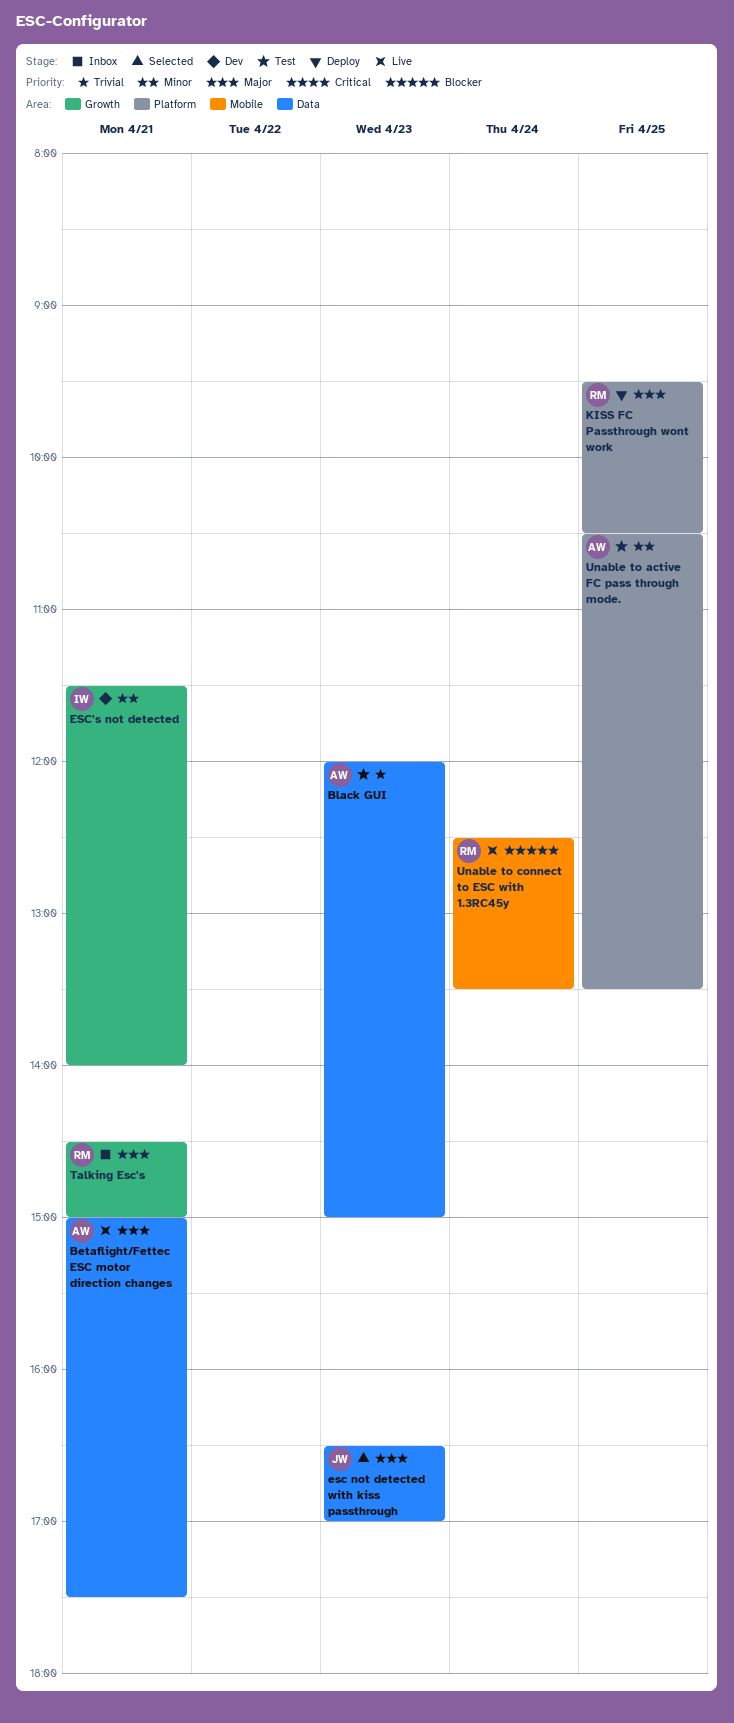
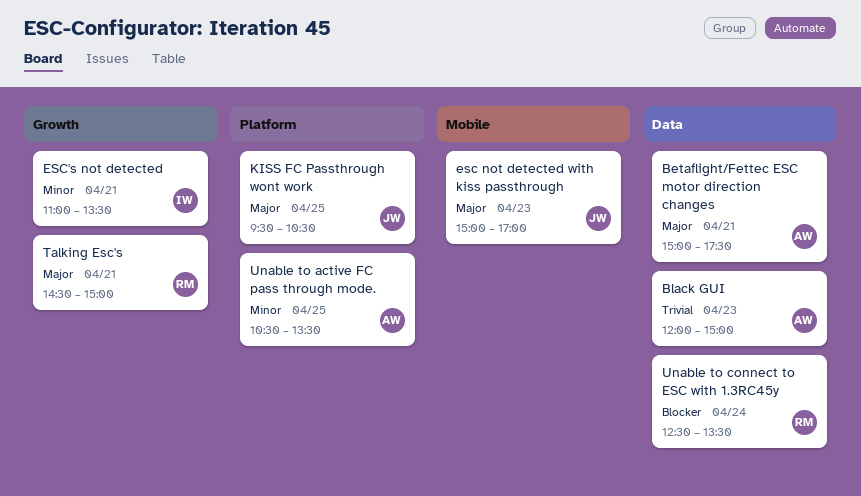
esc not detected with kiss passthrough, label: Data -> Mobile
esc not detected with kiss passthrough, begins: 16:30 -> 15:00
ESC's not detected, begins: 11:30 -> 11:00
ESC's not detected, ends: 14:00 -> 13:30
KISS FC Passthrough wont work, owner: RM -> JW
Unable to connect to ESC with 1.3RC45y, label: Mobile -> Data

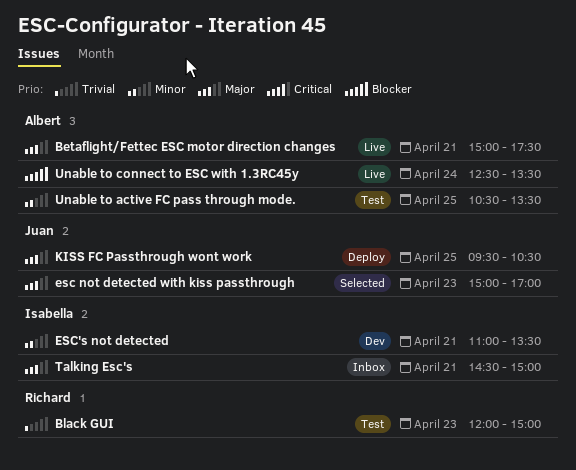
Black GUI, owner: Albert -> Richard
Talking Esc's, owner: Richard -> Isabella
Unable to connect to ESC with 1.3RC45y, owner: Richard -> Albert

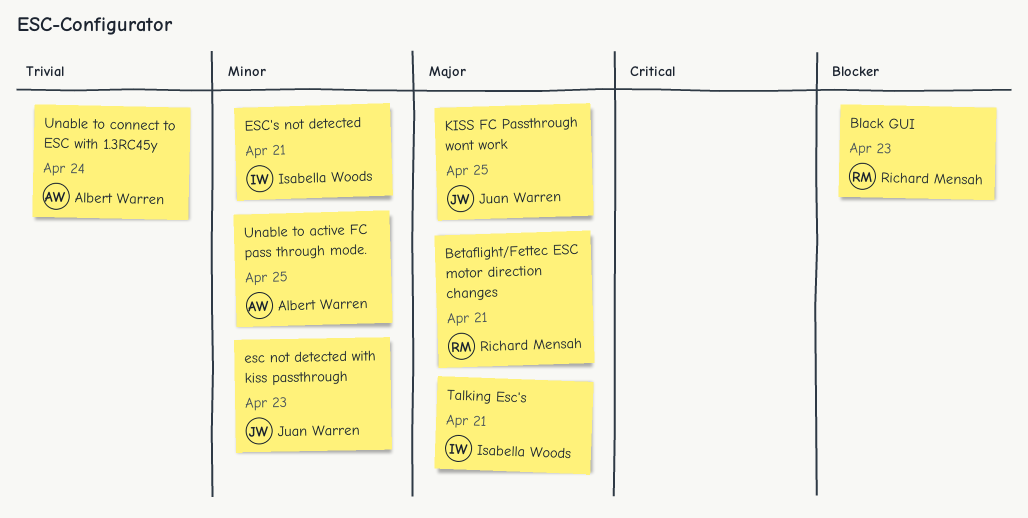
Betaflight/Fettec ESC motor direction changes, owner: Albert Warren -> Richard Mensah
Black GUI, priority: Trivial -> Blocker
esc not detected with kiss passthrough, priority: Major -> Minor
Unable to connect to ESC with 1.3RC45y, priority: Blocker -> Trivial

